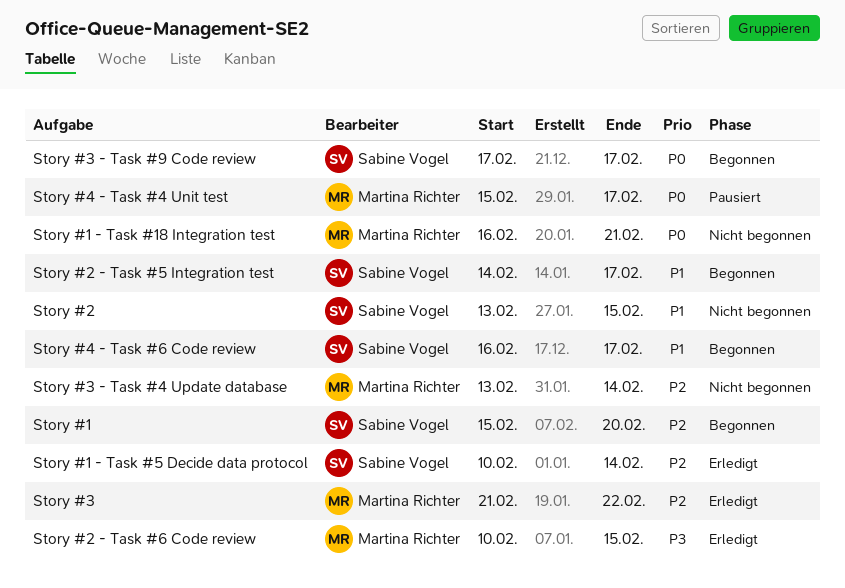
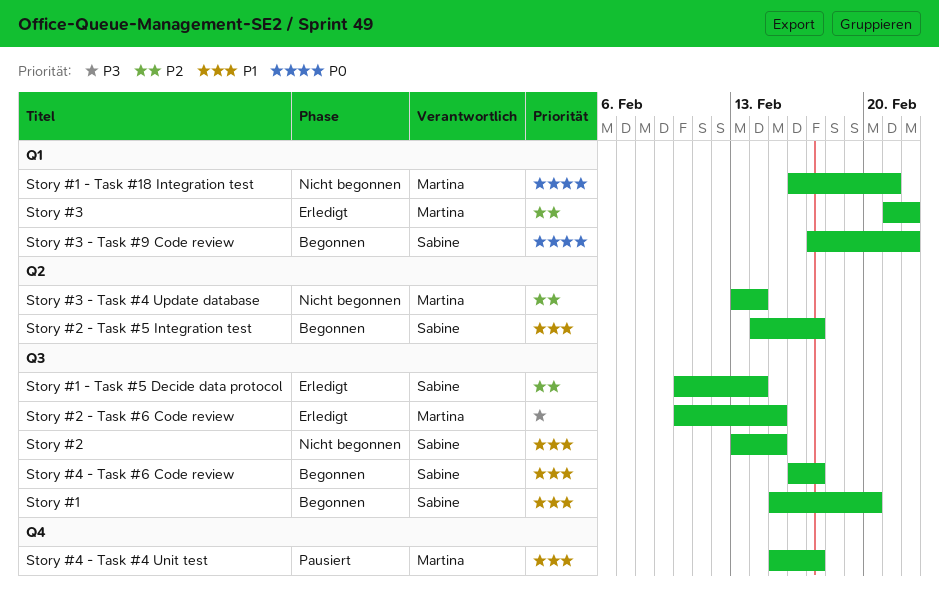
Story #1, priority: P2 -> P1
Story #3 - Task #9 Code review, due: Feb 17 -> Feb 22
Story #4 - Task #4 Unit test, priority: P0 -> P1

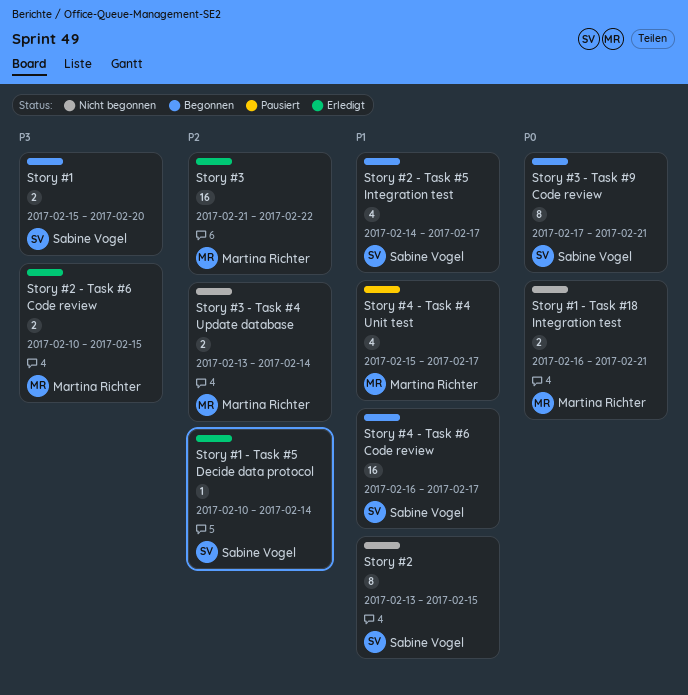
Story #1, priority: P1 -> P3
Story #3 - Task #9 Code review, due: Feb 22 -> Feb 21

